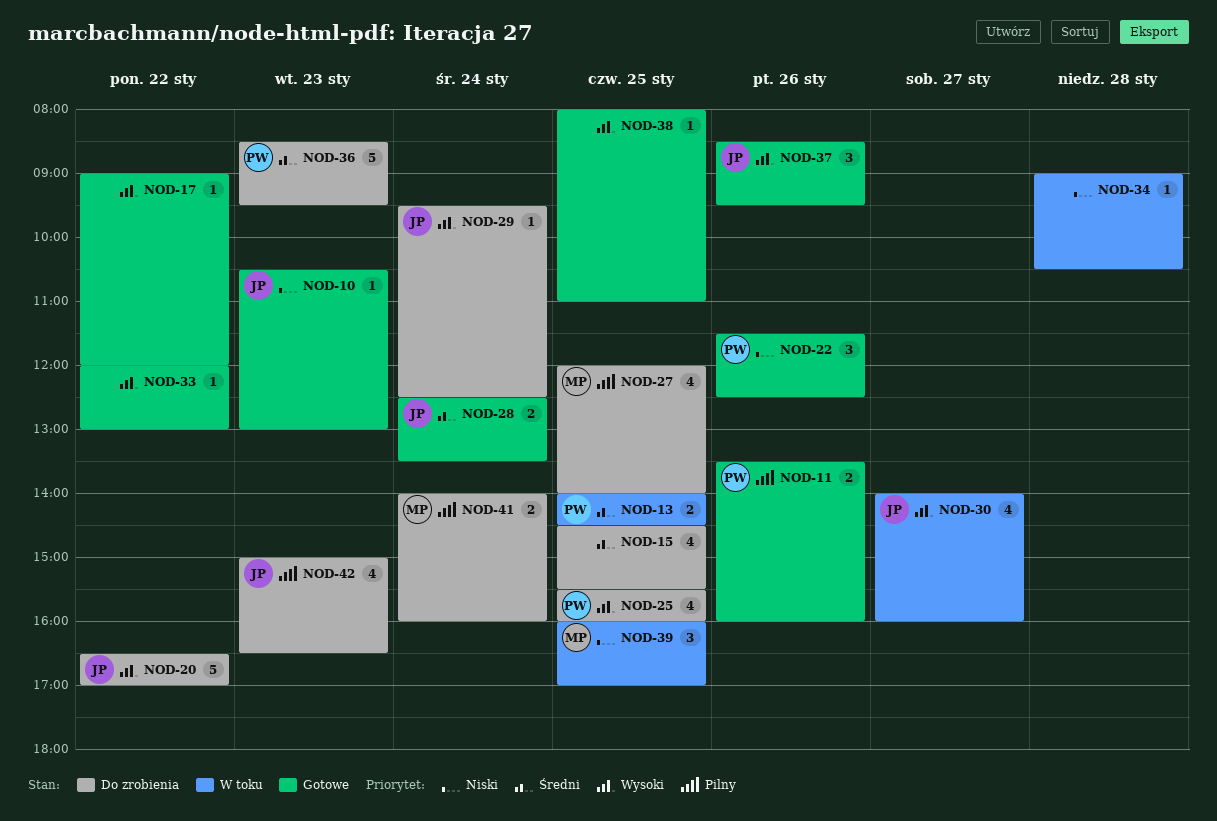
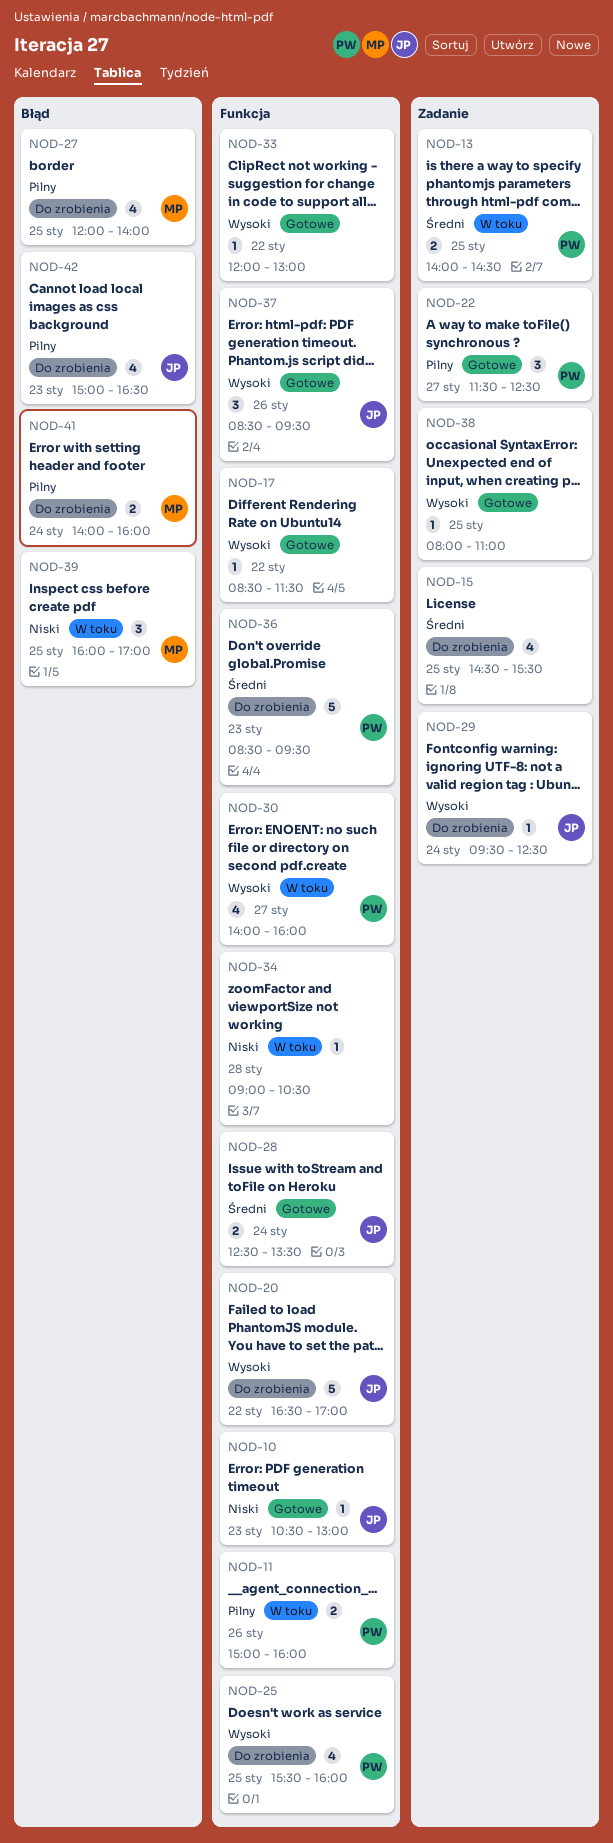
NOD-11, status: Gotowe -> W toku
NOD-11, begins: 13:30 -> 15:00
NOD-17, begins: 09:00 -> 08:30
NOD-17, ends: 12:00 -> 11:30
NOD-22, priority: Niski -> Pilny
NOD-22, day: Jan 26 -> Jan 27
NOD-30, owner: JP -> PW

